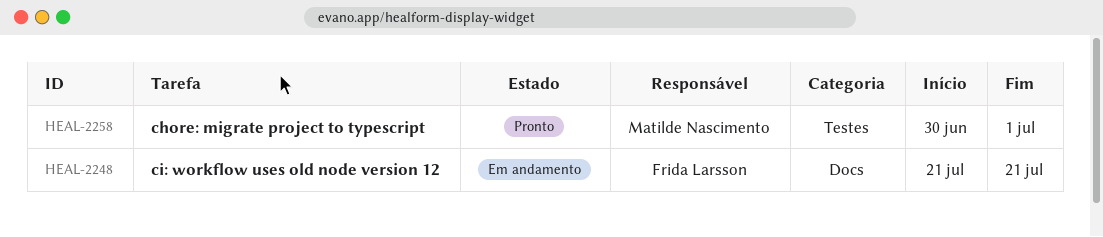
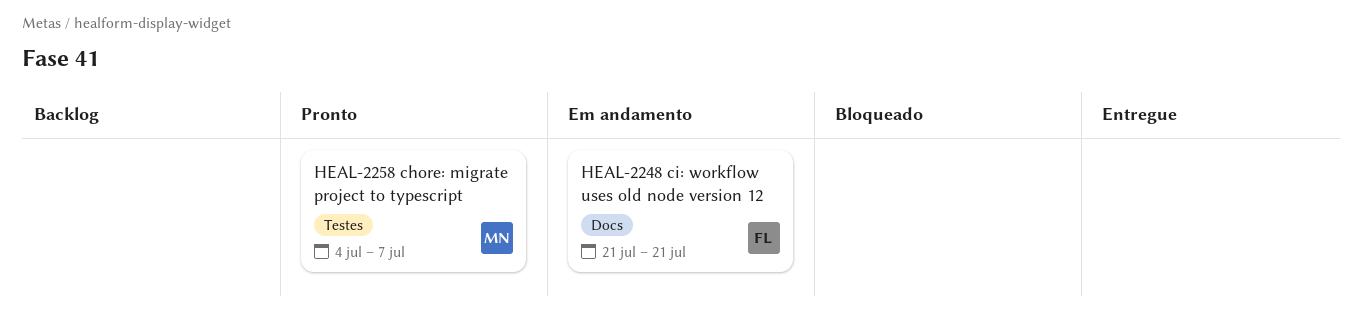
HEAL-2258, start: Jun 30 -> Jul 4
HEAL-2258, due: Jul 1 -> Jul 7

